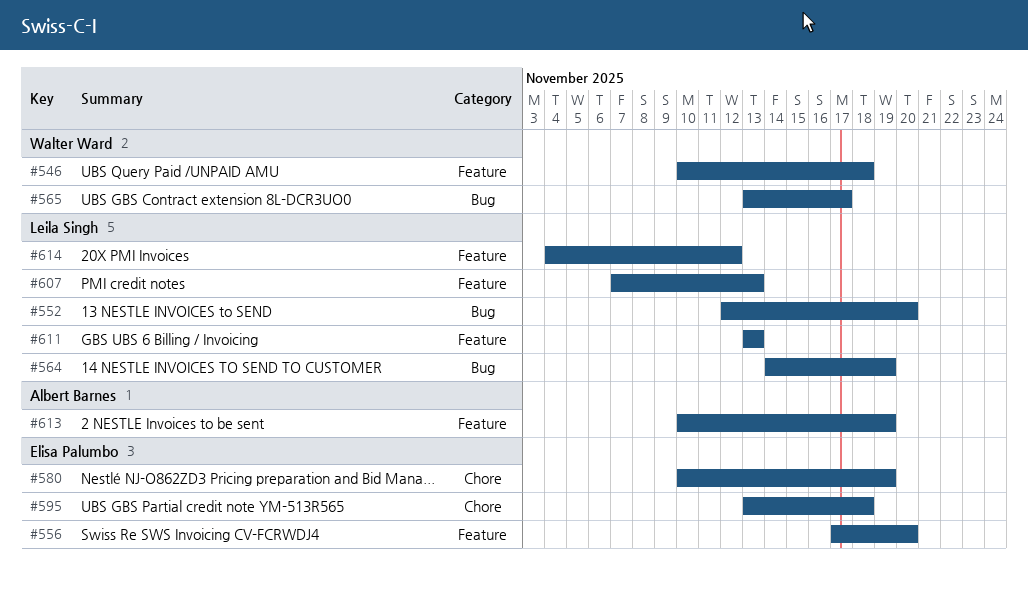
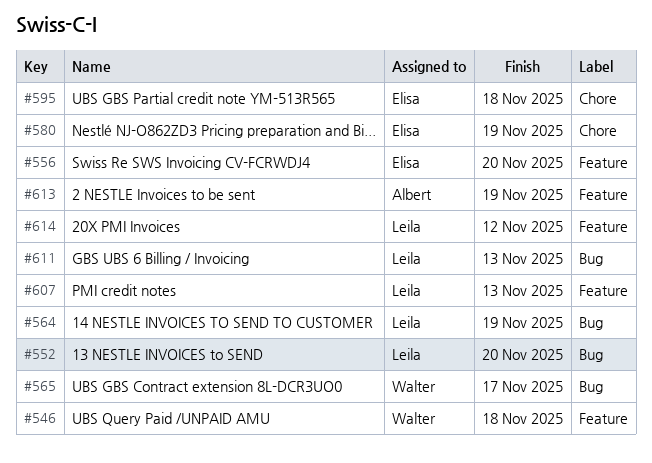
#611, label: Feature -> Bug

